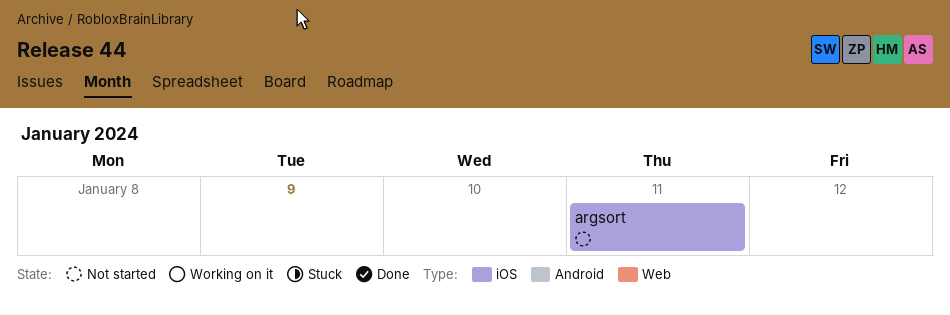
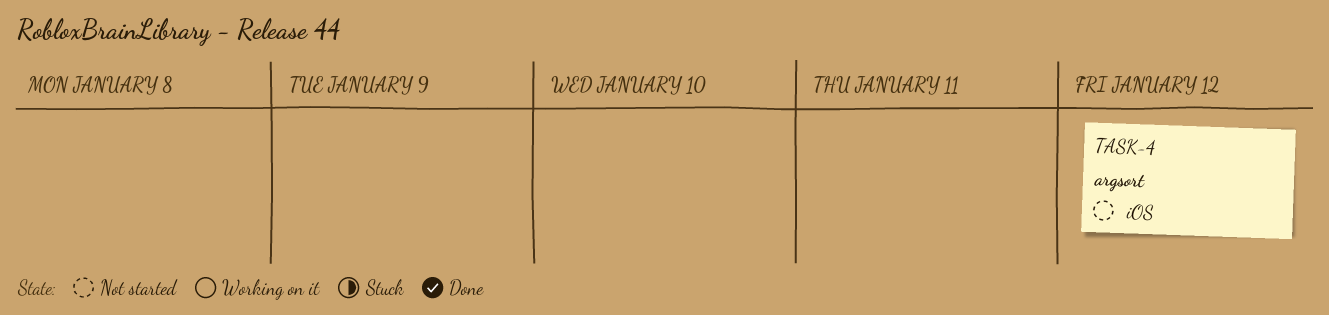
argsort, due: Jan 11 -> Jan 12

